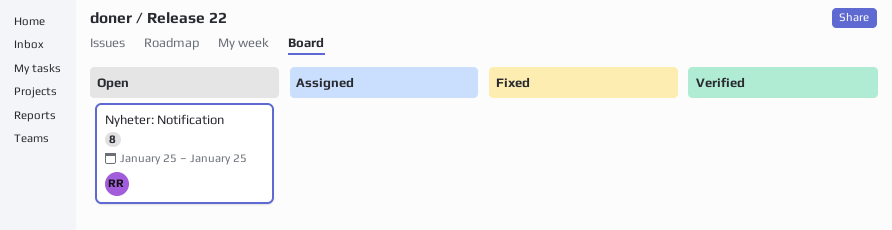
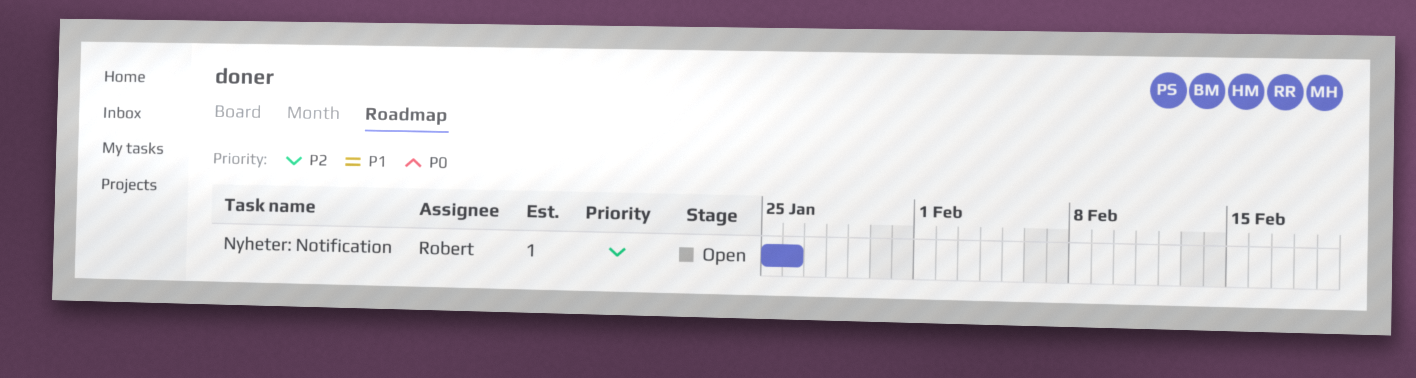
Nyheter: Notification, estimate: 8 -> 1
Nyheter: Notification, due: Jan 25 -> Jan 26

